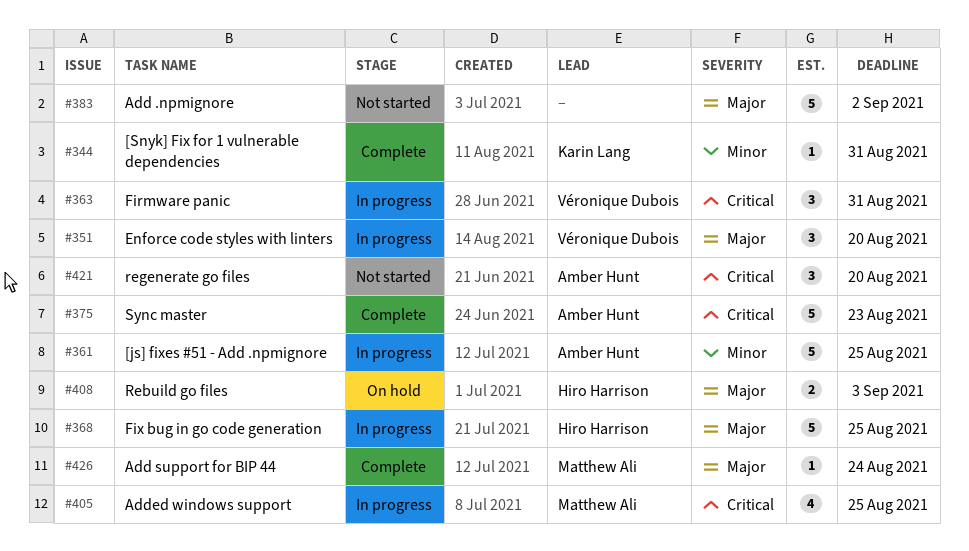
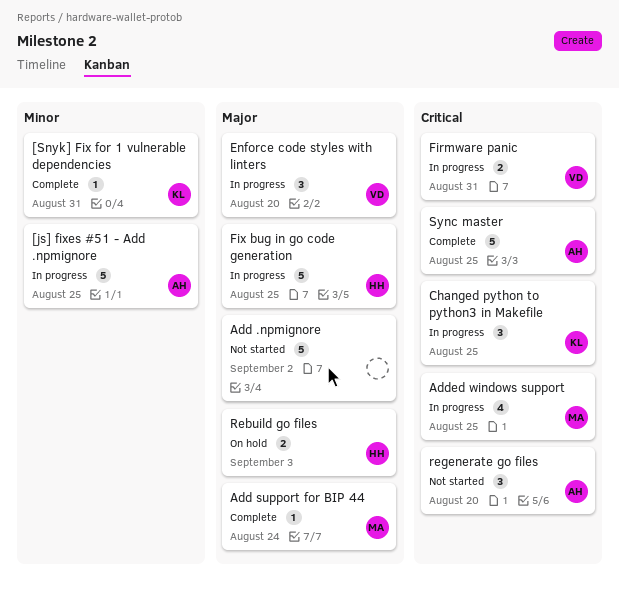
Changed python to python3 in Makefile: none -> present
Firmware panic, estimate: 3 -> 2
Sync master, due: Aug 23 -> Aug 25

